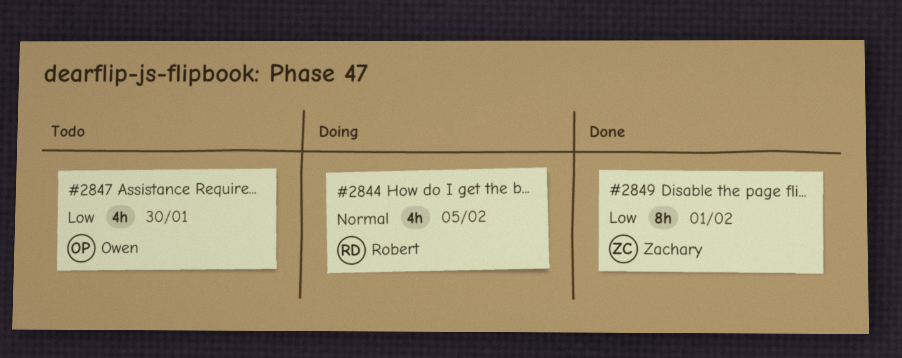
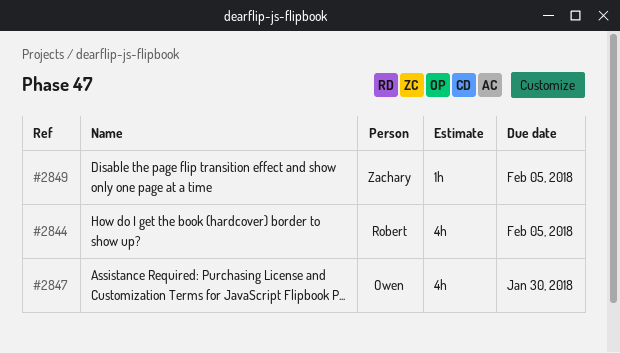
#2849, estimate: 8h -> 1h
#2849, due: Feb 1 -> Feb 5

